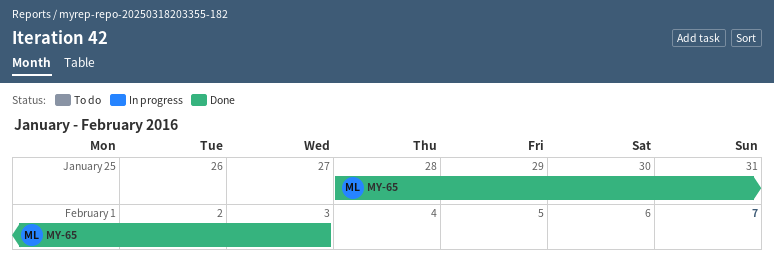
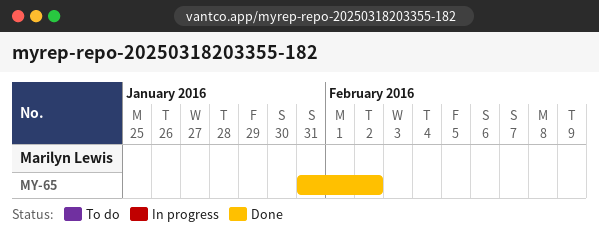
MY-65, start: Jan 28 -> Jan 31
MY-65, due: Feb 3 -> Feb 2

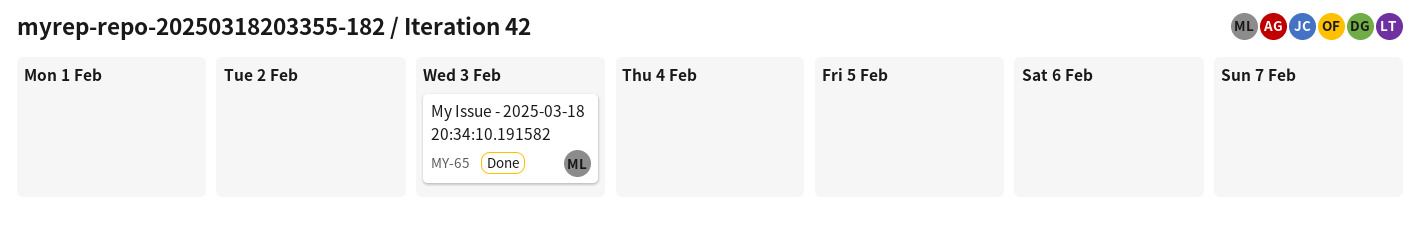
MY-65, due: Feb 2 -> Feb 3

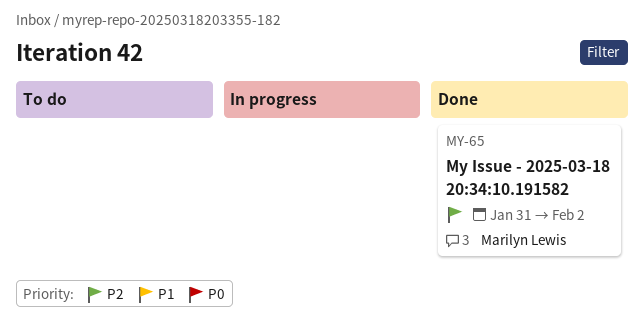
MY-65, due: Feb 3 -> Feb 2

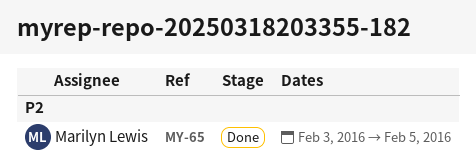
MY-65, start: Jan 31 -> Feb 3
MY-65, due: Feb 2 -> Feb 5

